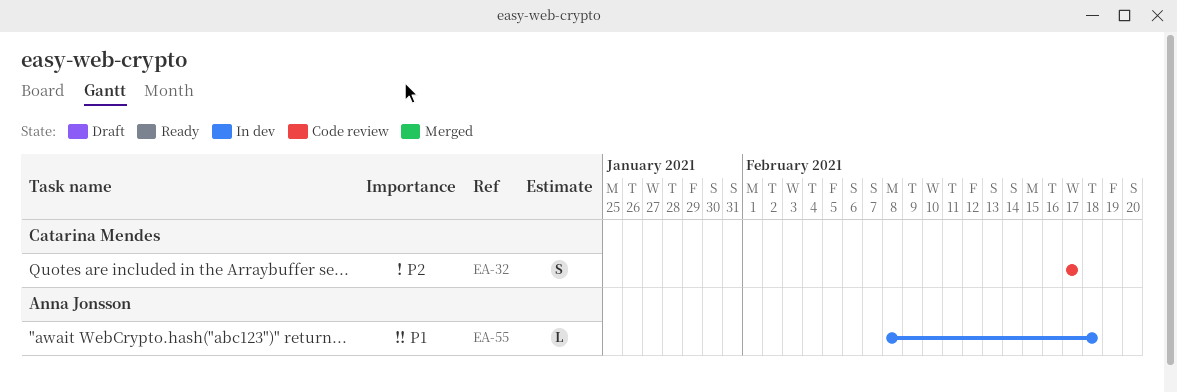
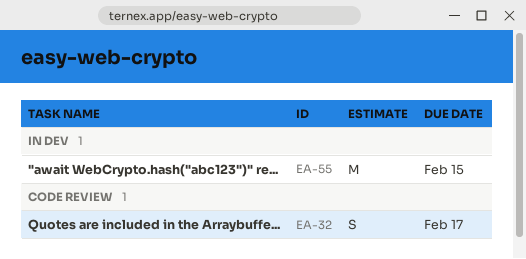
EA-55, estimate: L -> M
EA-55, due: Feb 18 -> Feb 15

